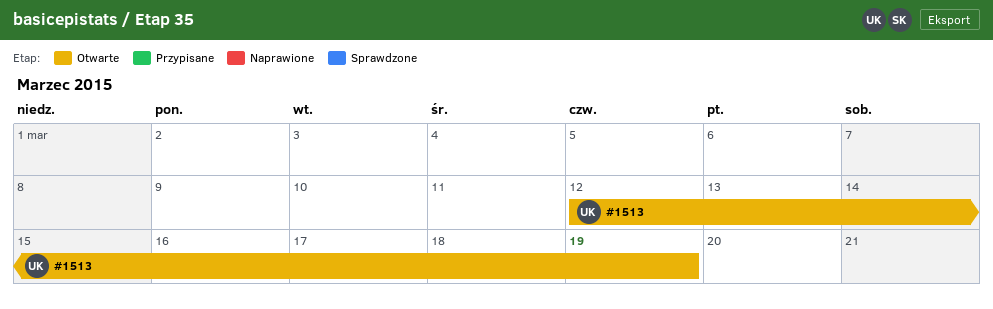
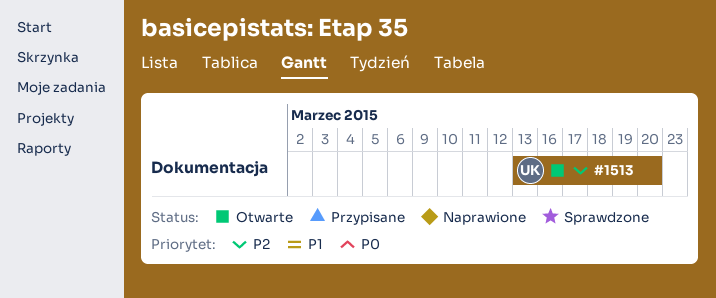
#1513, start: Mar 12 -> Mar 13
#1513, due: Mar 19 -> Mar 20

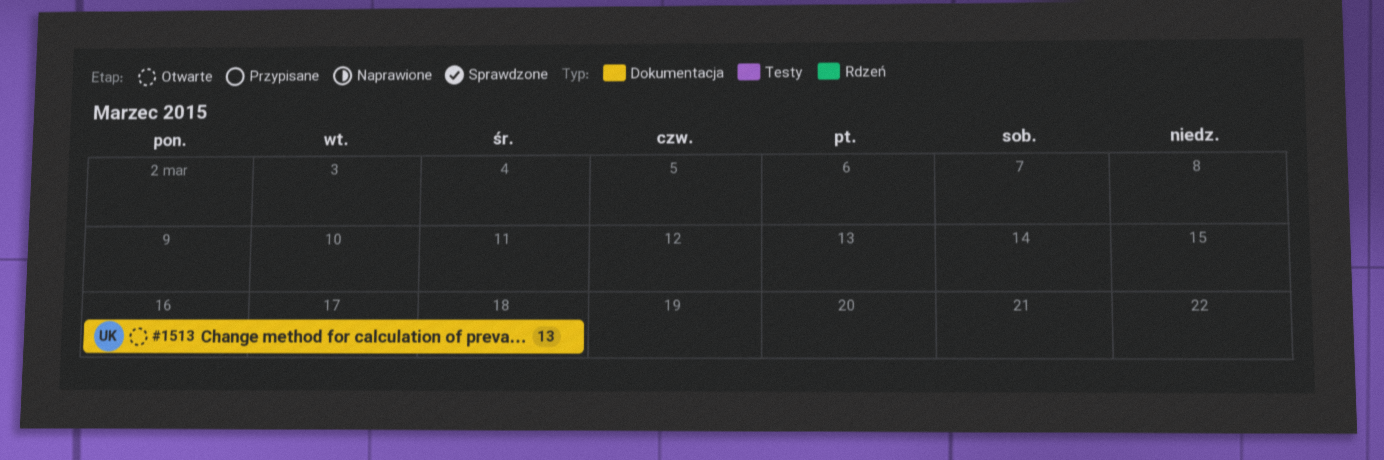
#1513, start: Mar 13 -> Mar 16
#1513, due: Mar 20 -> Mar 18

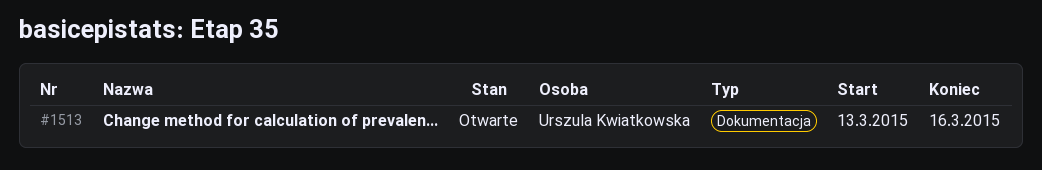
#1513, start: Mar 16 -> Mar 13
#1513, due: Mar 18 -> Mar 16

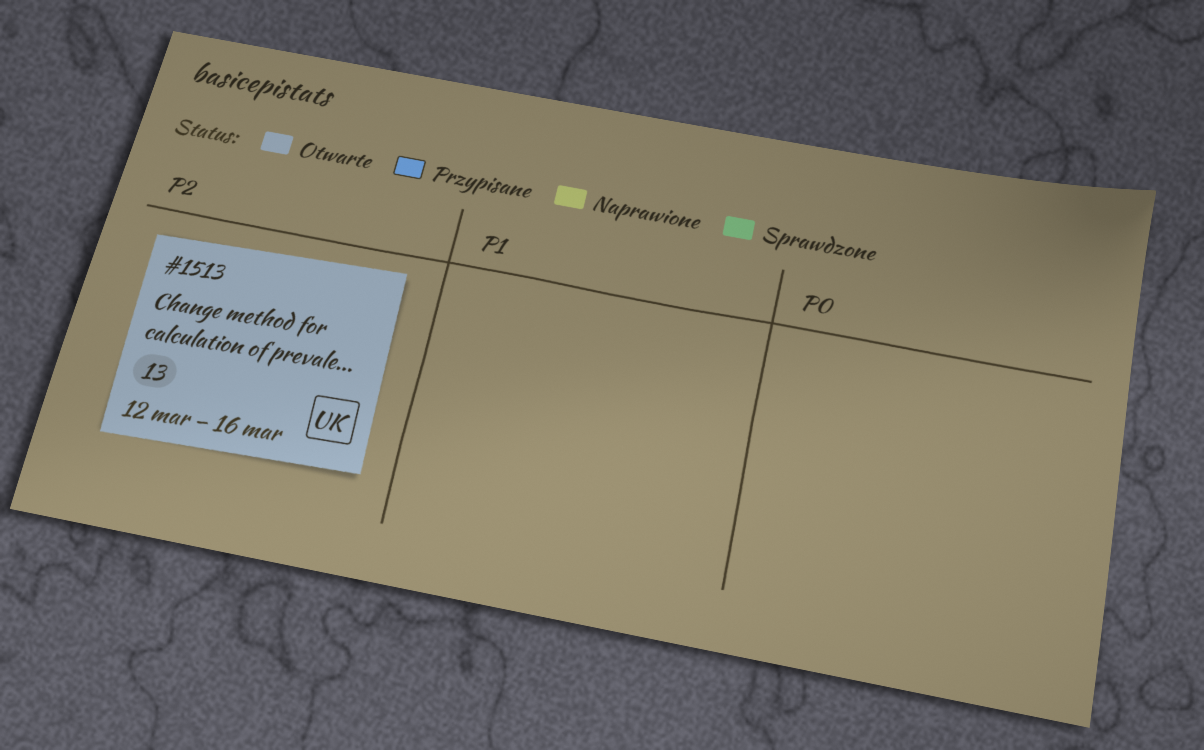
#1513, start: Mar 13 -> Mar 12

